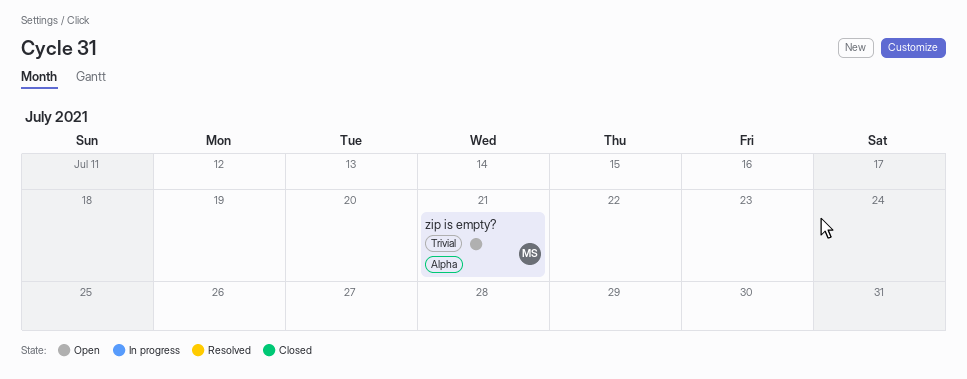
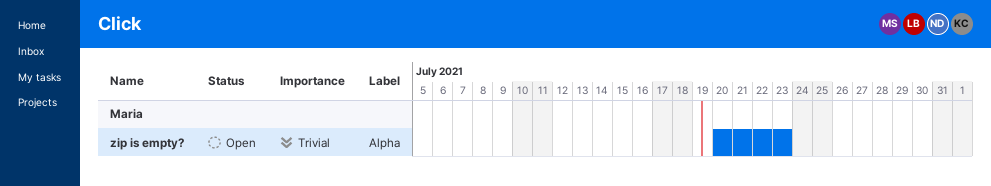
zip is empty?, due: Jul 21 -> Jul 23

